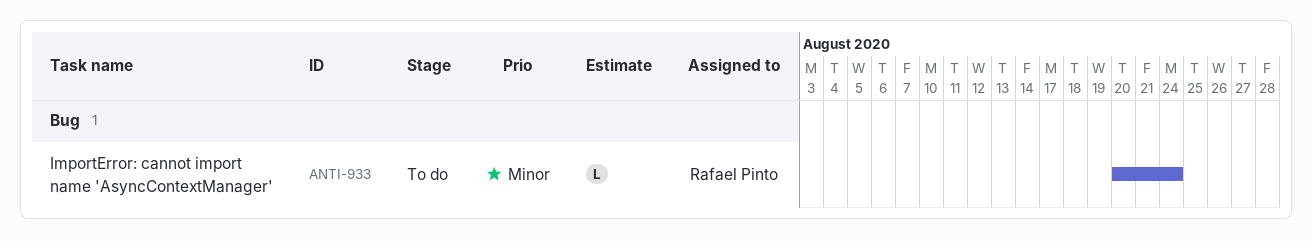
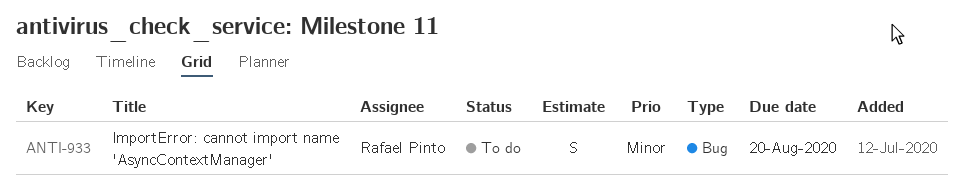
ANTI-933, estimate: L -> S
ANTI-933, due: Aug 24 -> Aug 20

